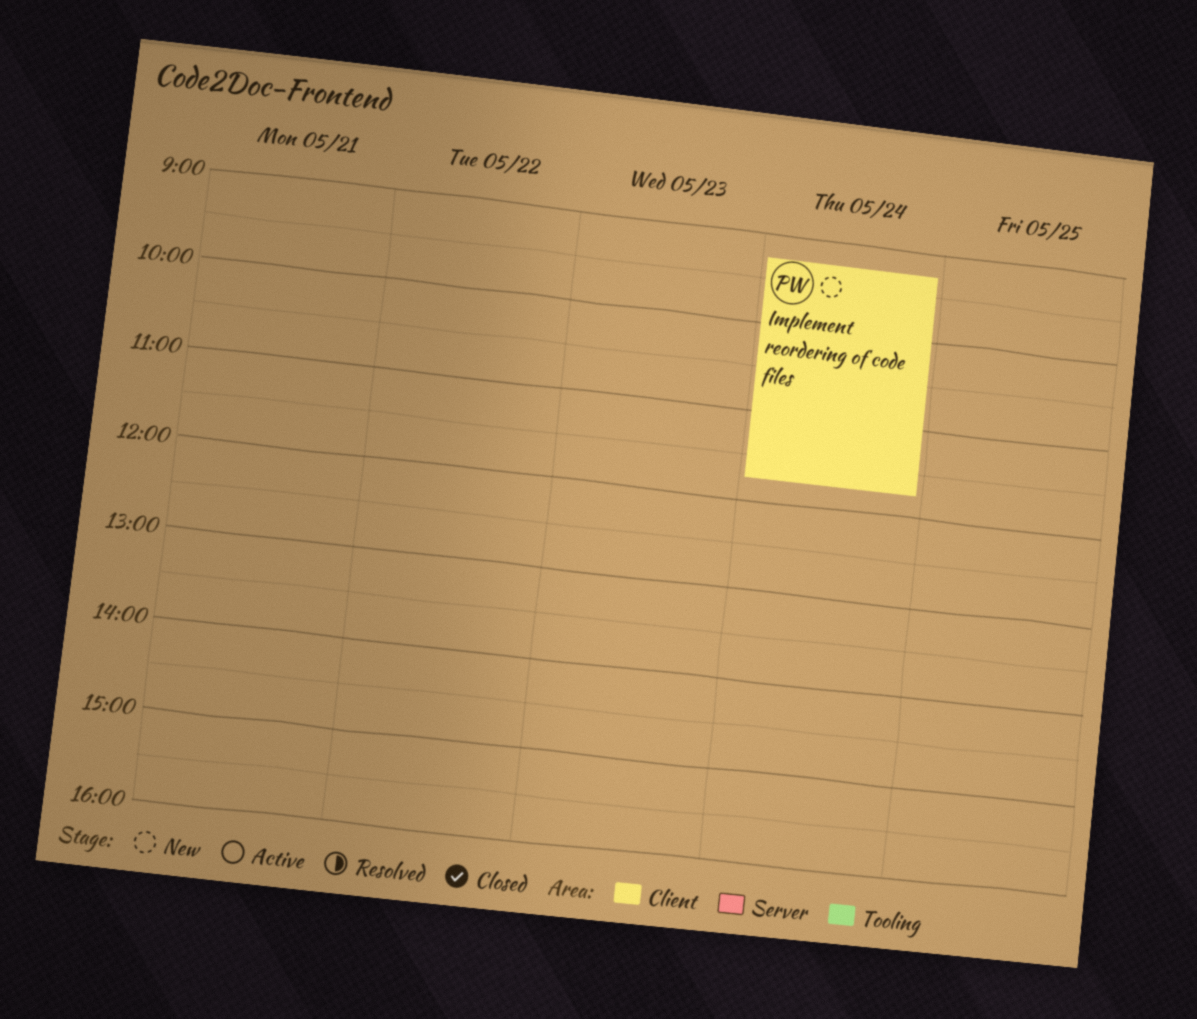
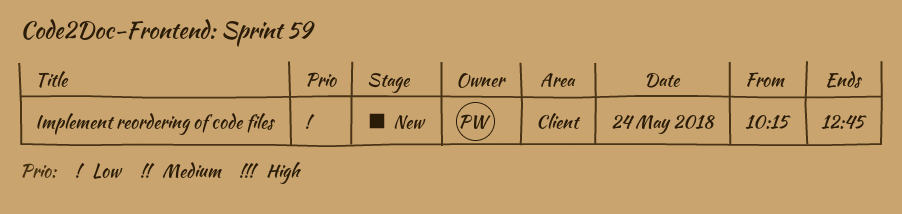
Implement reordering of code files, begins: 09:15 -> 10:15
Implement reordering of code files, ends: 11:45 -> 12:45

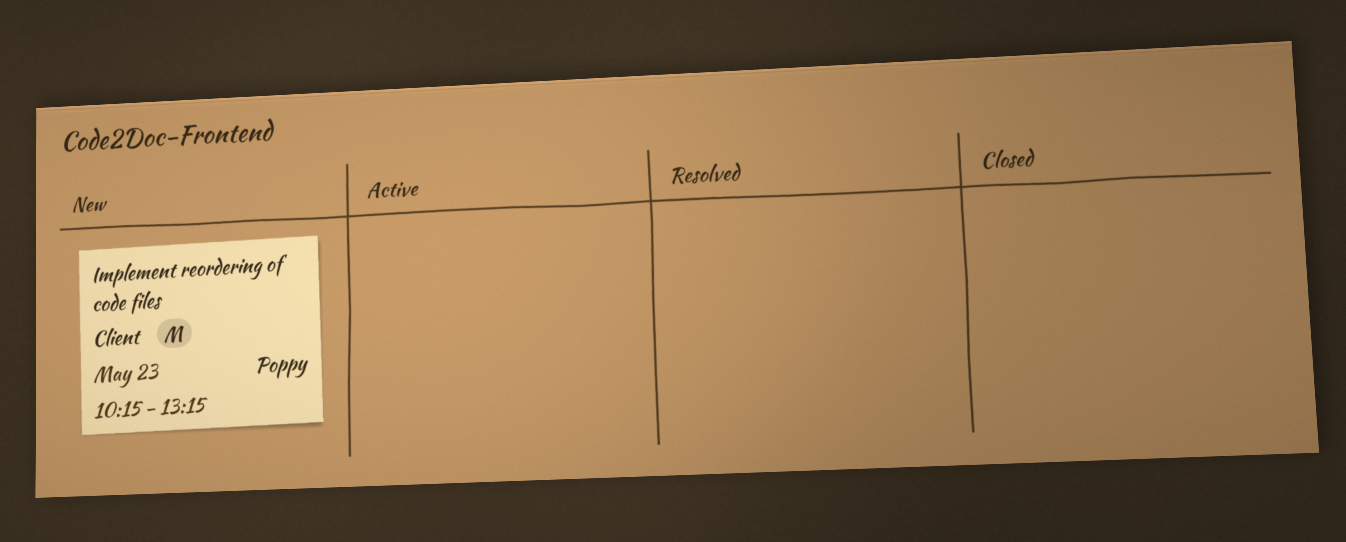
Implement reordering of code files, day: May 24 -> May 23
Implement reordering of code files, ends: 12:45 -> 13:15

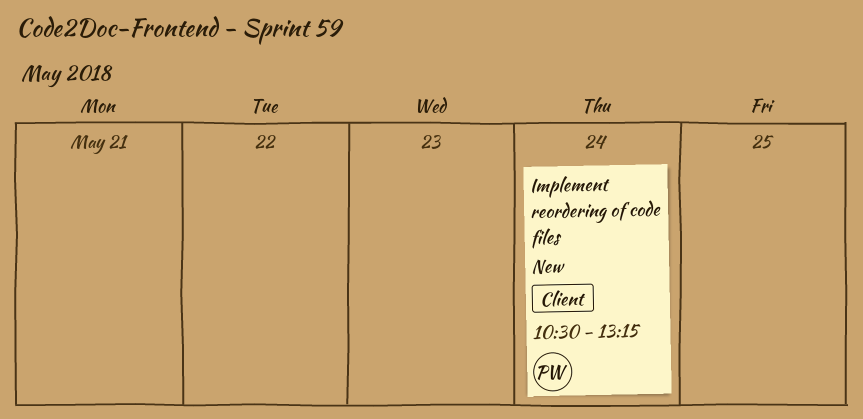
Implement reordering of code files, day: May 23 -> May 24
Implement reordering of code files, begins: 10:15 -> 10:30

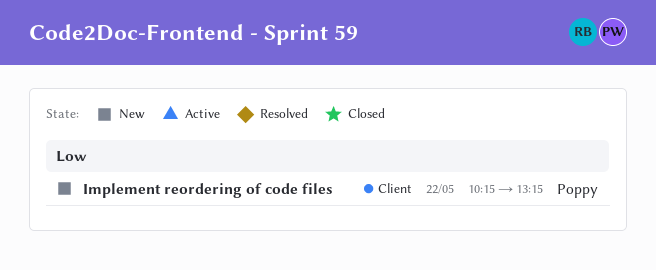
Implement reordering of code files, day: May 24 -> May 22
Implement reordering of code files, begins: 10:30 -> 10:15

